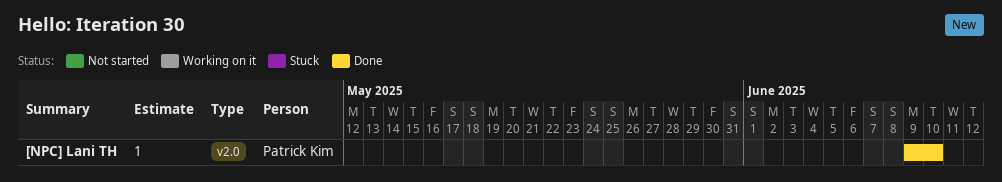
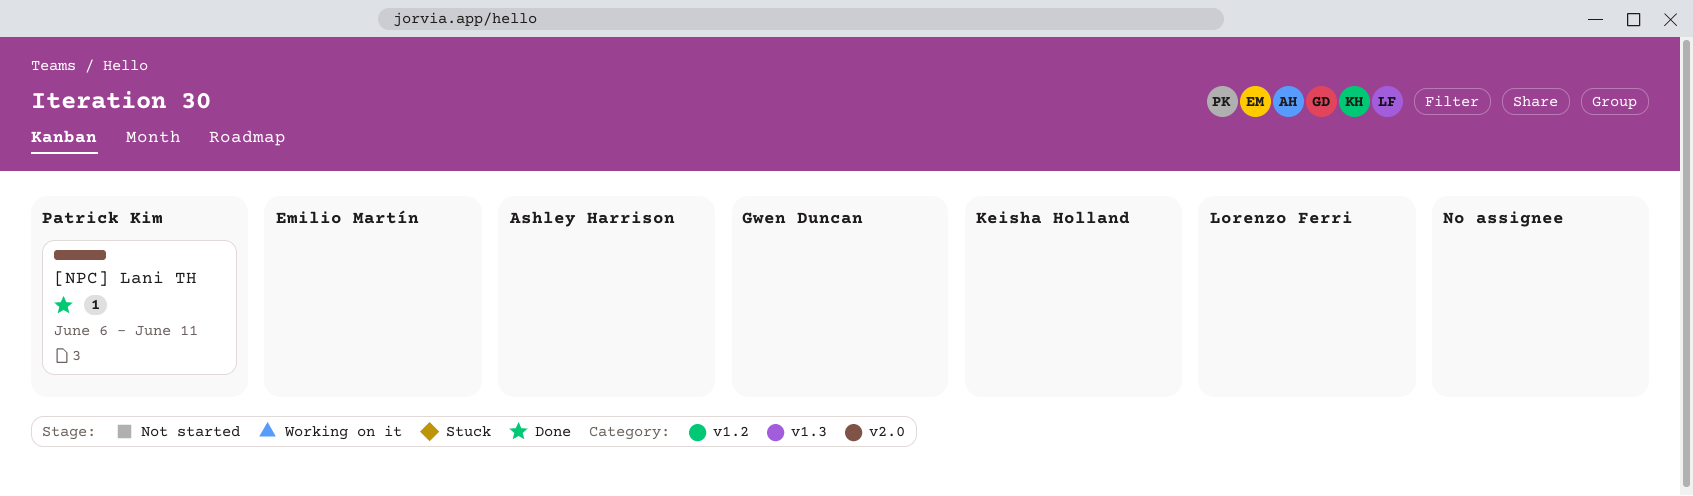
[NPC] Lani TH, start: Jun 9 -> Jun 6
[NPC] Lani TH, due: Jun 10 -> Jun 11

